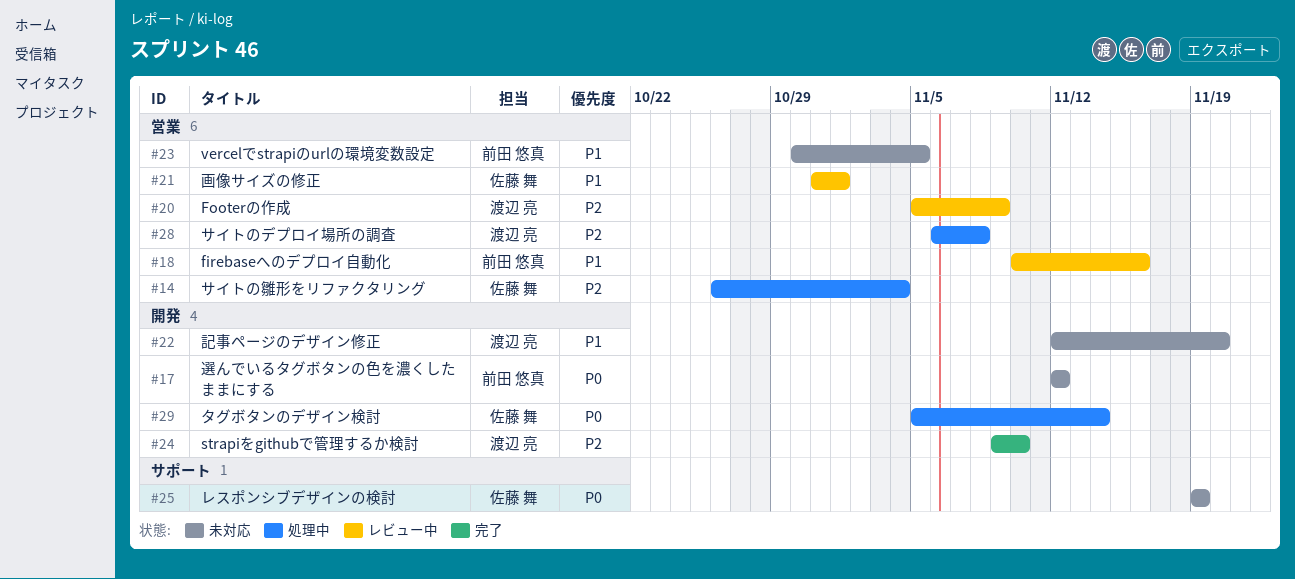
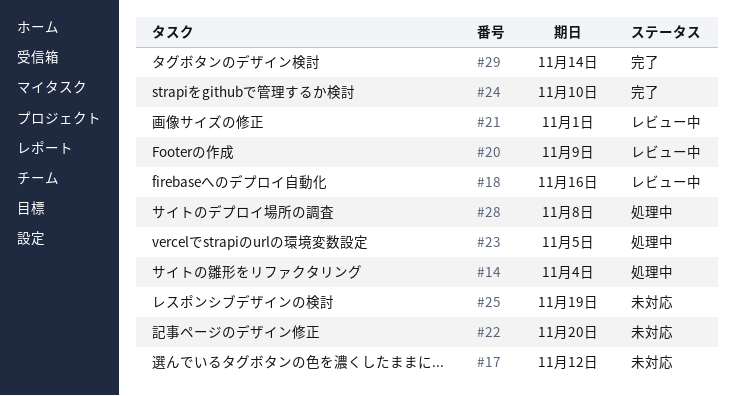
#23, status: 未対応 -> 処理中
#29, status: 処理中 -> 完了

